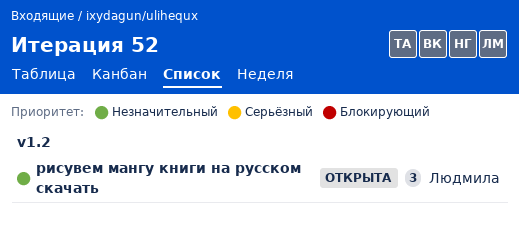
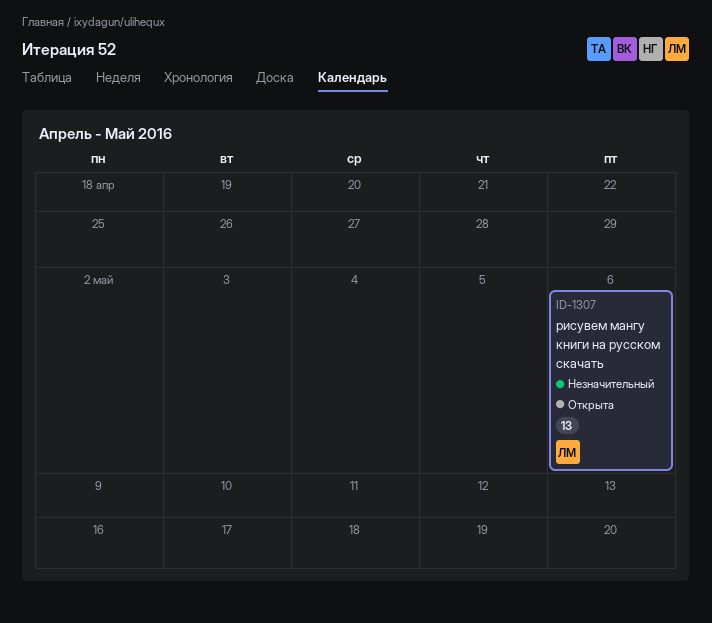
рисувем мангу книги на русском скачать, estimate: 3 -> 13

